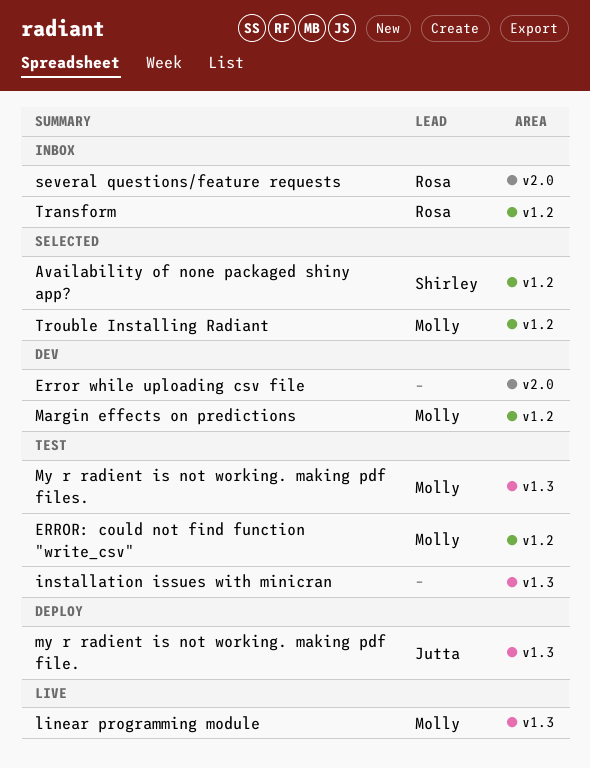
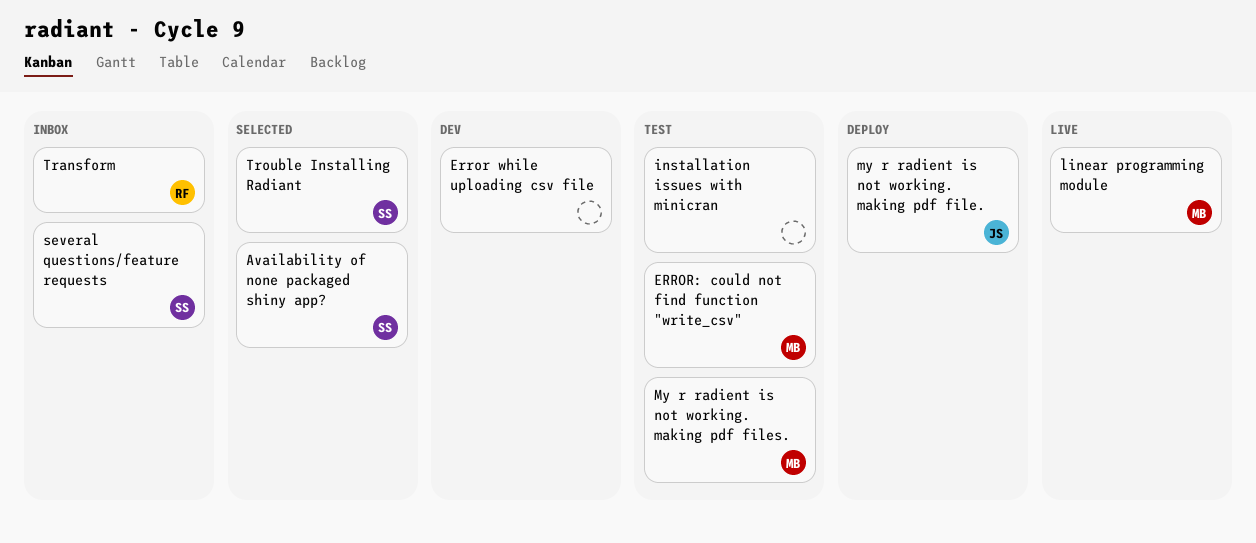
Margin effects on predictions: present -> none
several questions/feature requests, owner: Rosa -> Shirley
Trouble Installing Radiant, owner: Molly -> Shirley

